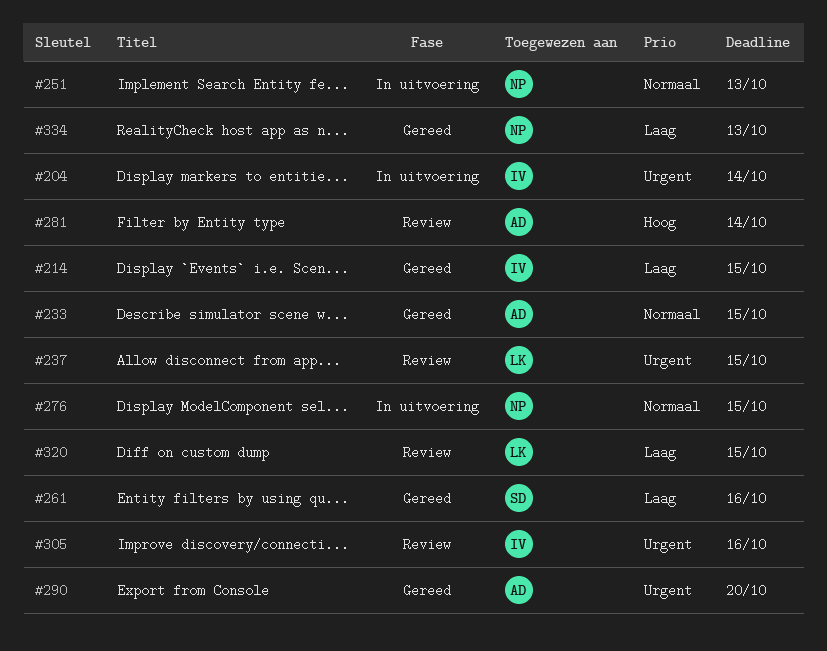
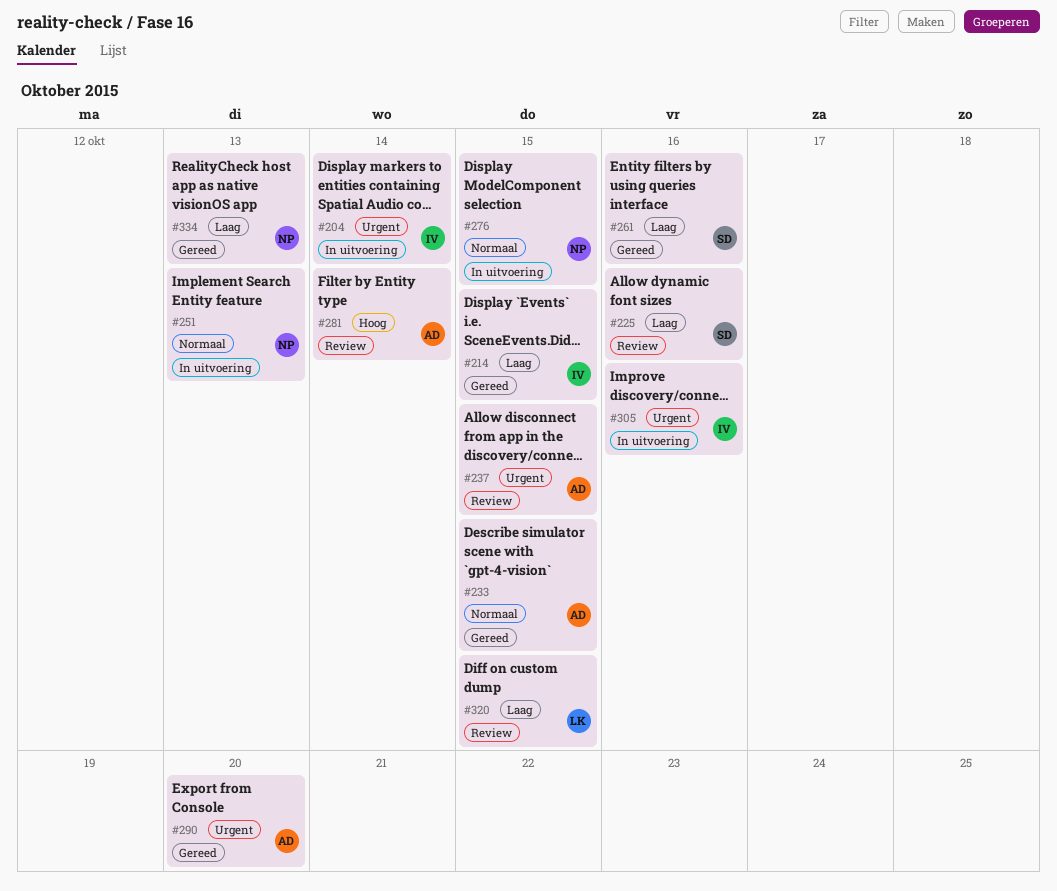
#225: none -> present
#237, owner: LK -> AD
#305, status: Review -> In uitvoering

